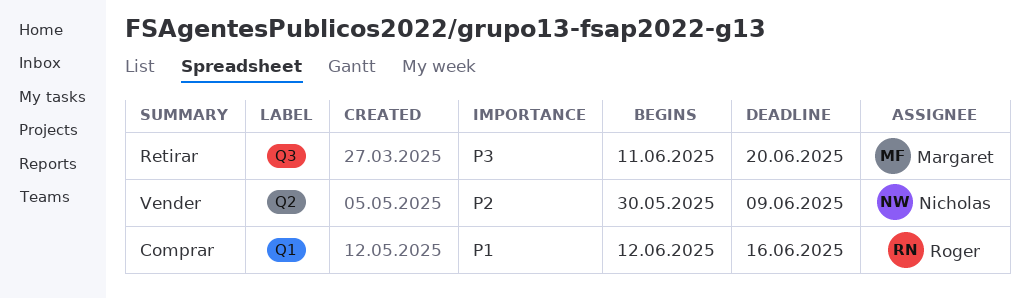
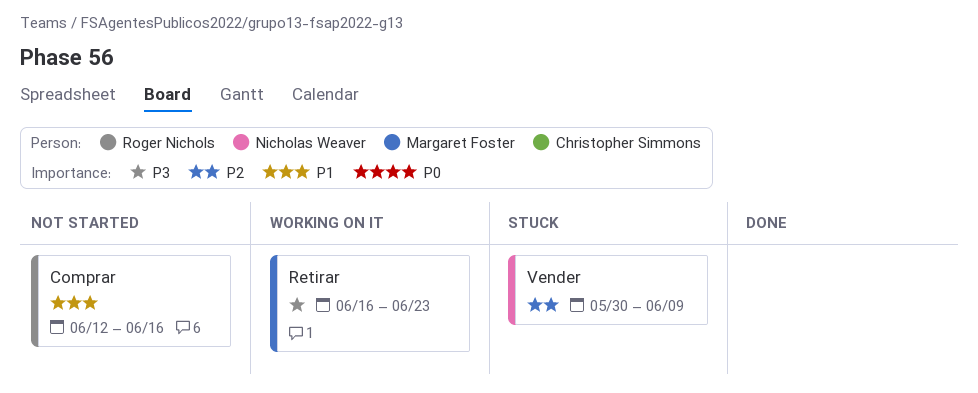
Retirar, start: Jun 11 -> Jun 16
Retirar, due: Jun 20 -> Jun 23

